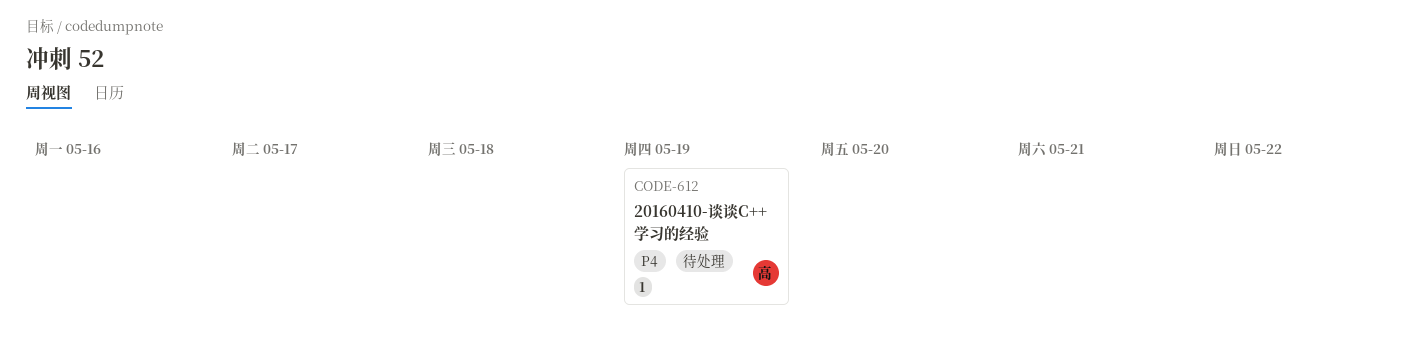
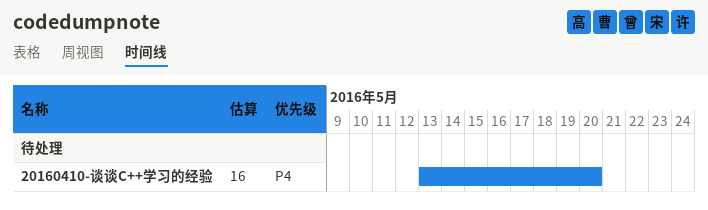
20160410-谈谈C++学习的经验, estimate: 1 -> 16
20160410-谈谈C++学习的经验, due: May 19 -> May 20

